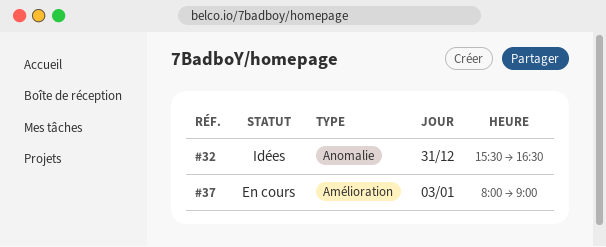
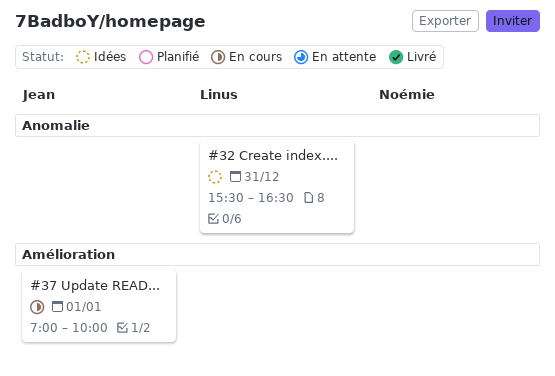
#37, day: Jan 3 -> Jan 1
#37, begins: 08:00 -> 07:00
#37, ends: 09:00 -> 10:00

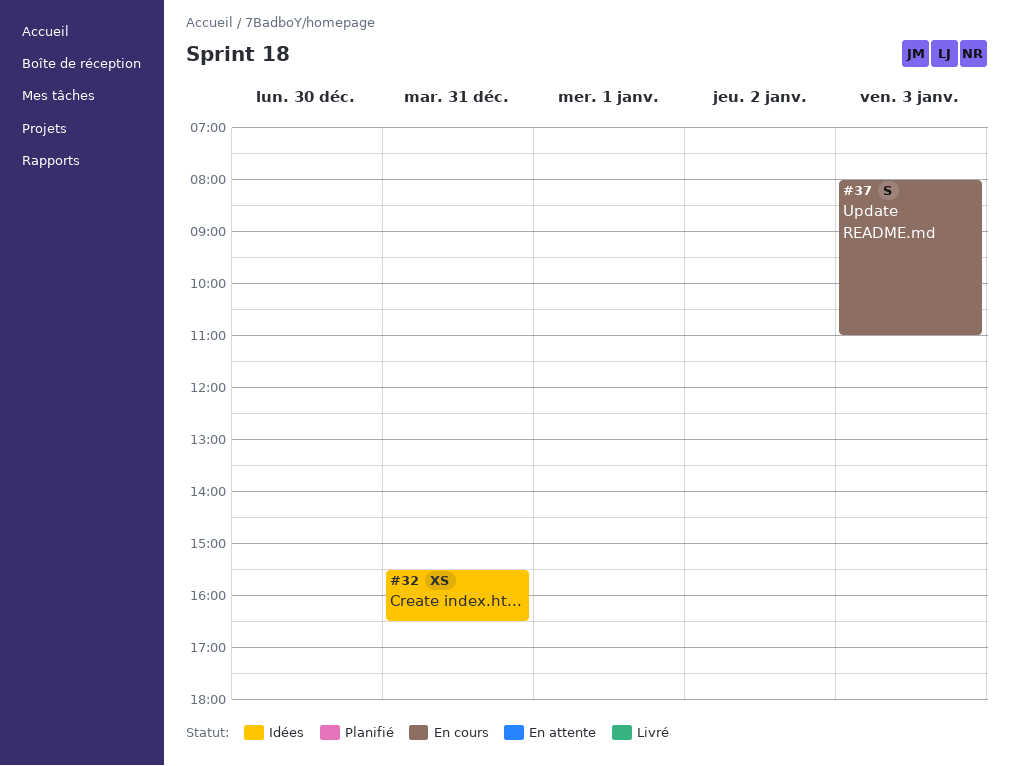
#37, day: Jan 1 -> Jan 3
#37, begins: 07:00 -> 08:00
#37, ends: 10:00 -> 11:00

